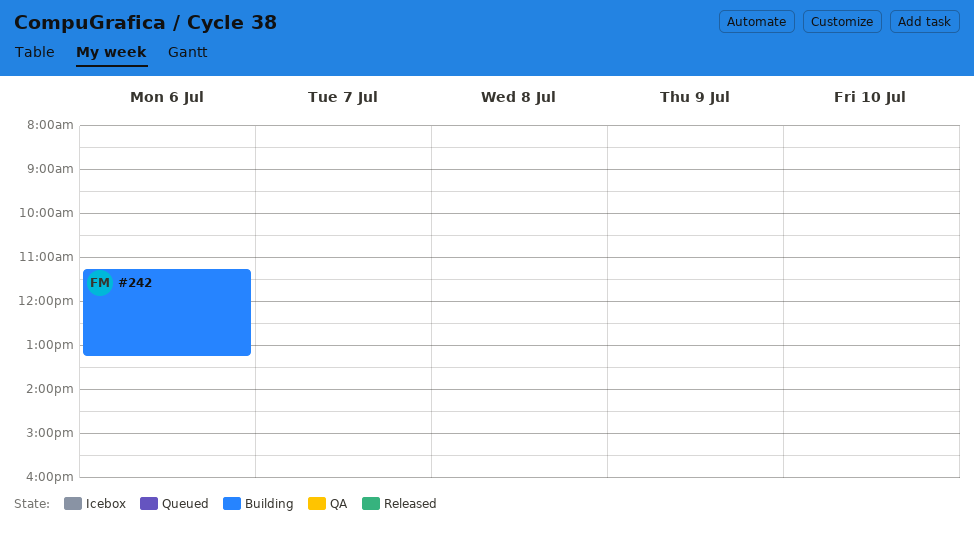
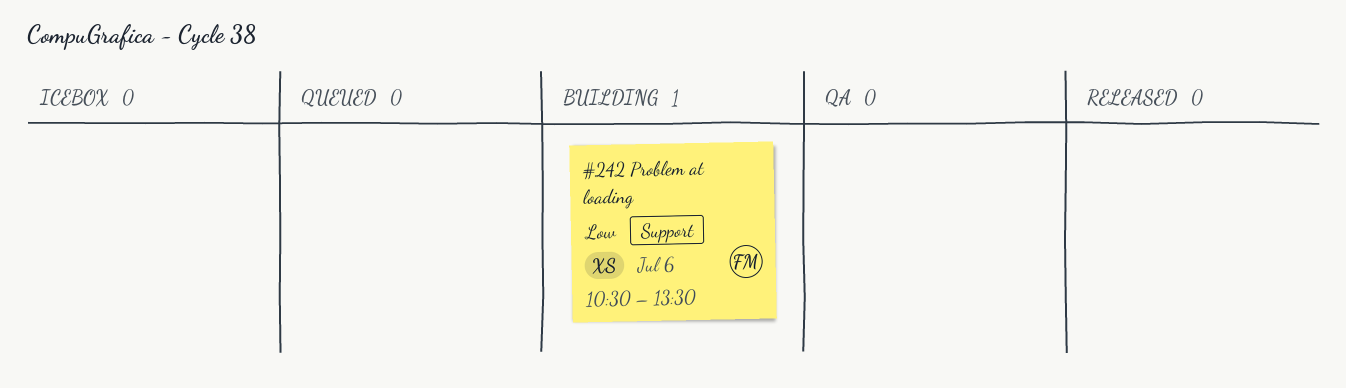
#242, begins: 11:15 -> 10:30
#242, ends: 13:15 -> 13:30

